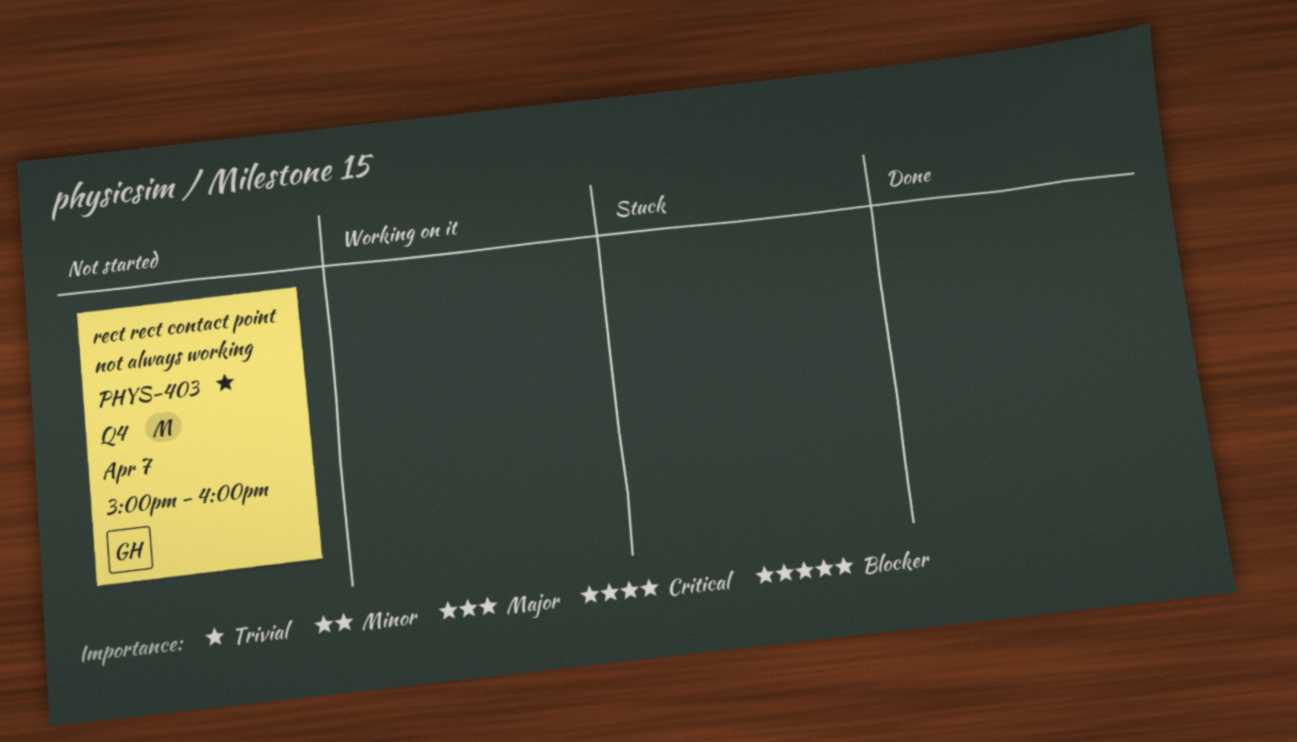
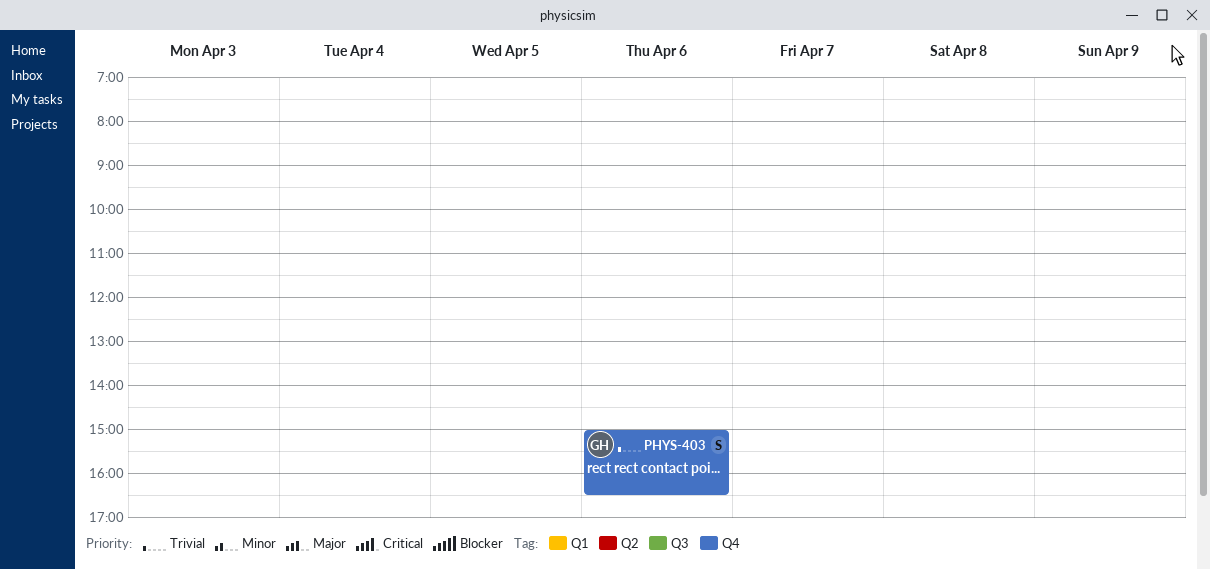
PHYS-403, estimate: M -> S
PHYS-403, day: Apr 7 -> Apr 6
PHYS-403, ends: 16:00 -> 16:30

